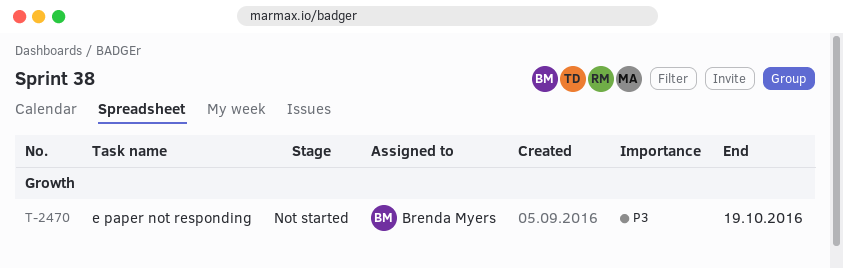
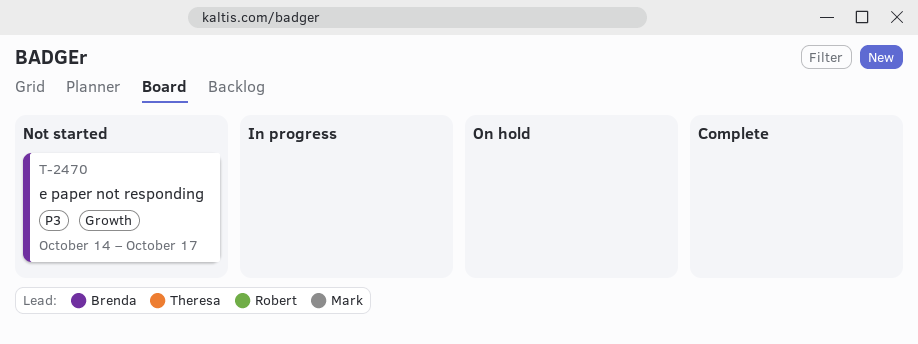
T-2470, due: Oct 19 -> Oct 17

